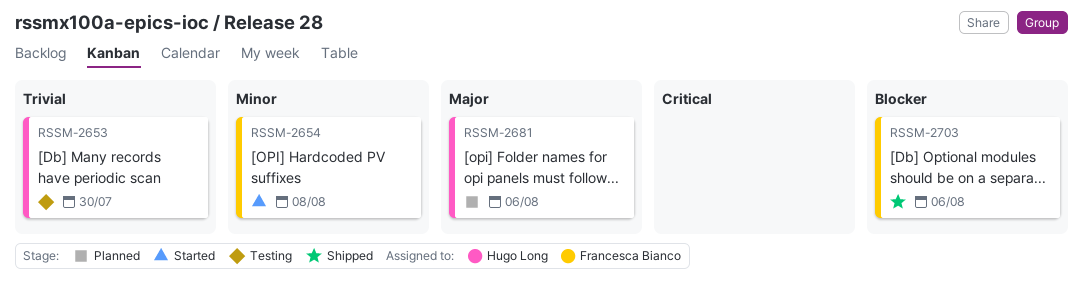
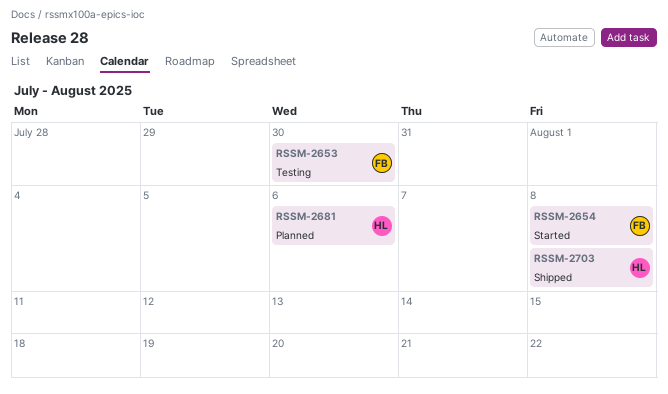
RSSM-2653, owner: Hugo Long -> Francesca Bianco
RSSM-2703, owner: Francesca Bianco -> Hugo Long
RSSM-2703, due: Aug 6 -> Aug 8

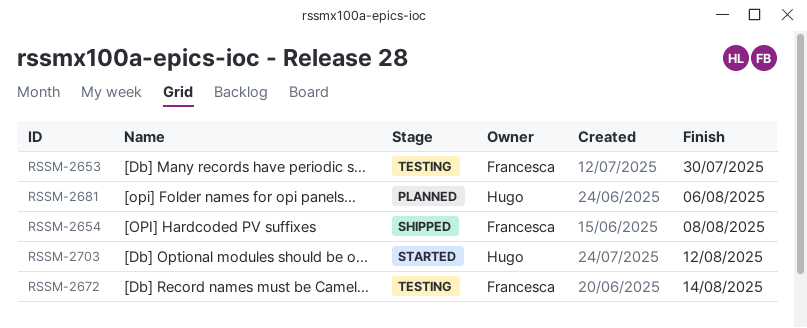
RSSM-2654, status: Started -> Shipped
RSSM-2672: none -> present
RSSM-2703, status: Shipped -> Started
RSSM-2703, due: Aug 8 -> Aug 12

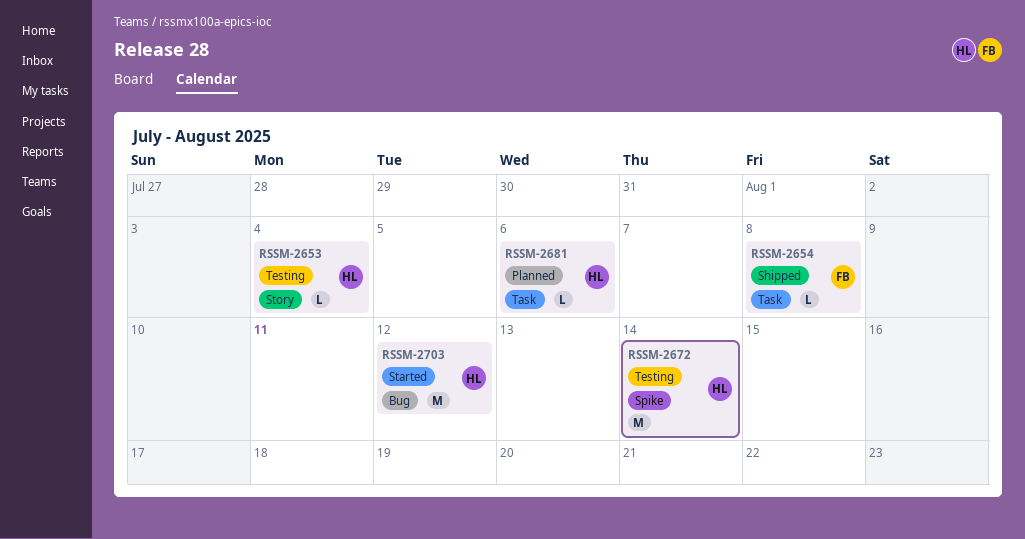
RSSM-2653, owner: Francesca -> Hugo
RSSM-2653, due: Jul 30 -> Aug 4
RSSM-2672, owner: Francesca -> Hugo

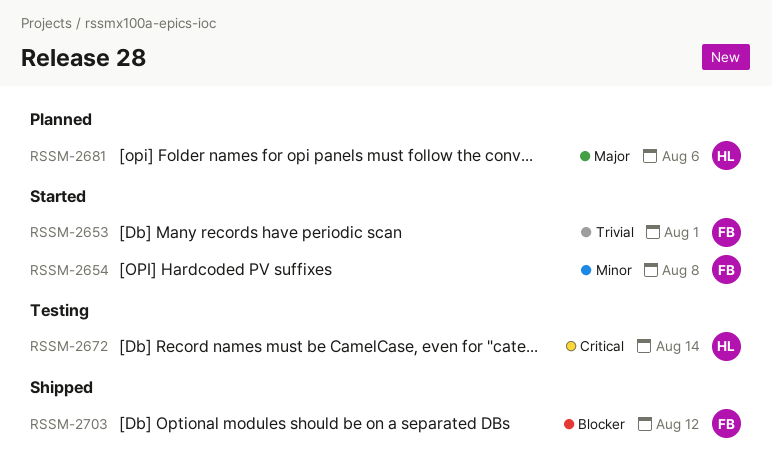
RSSM-2653, status: Testing -> Started
RSSM-2653, owner: HL -> FB
RSSM-2653, due: Aug 4 -> Aug 1
RSSM-2654, status: Shipped -> Started
RSSM-2703, status: Started -> Shipped
RSSM-2703, owner: HL -> FB

